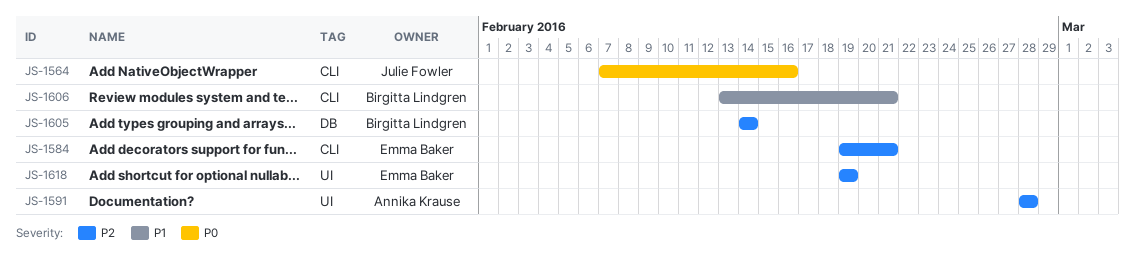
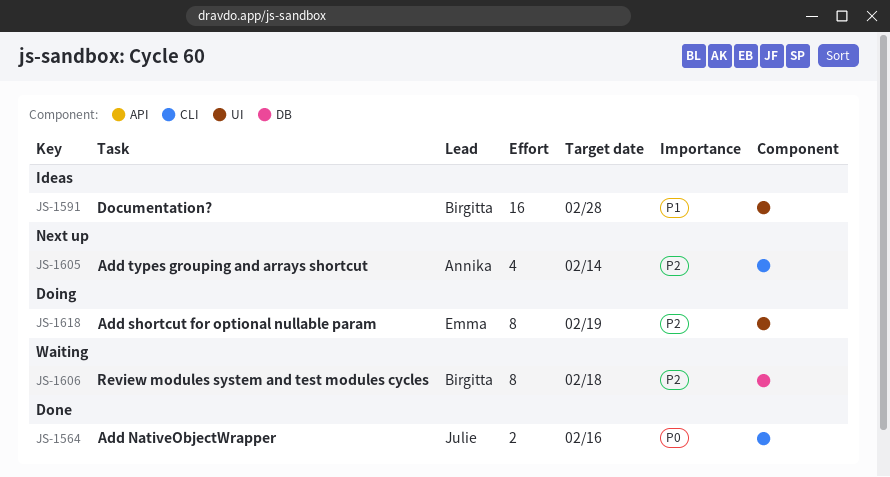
JS-1584: present -> none
JS-1591, owner: Annika Krause -> Birgitta Lindgren
JS-1591, priority: P2 -> P1
JS-1605, owner: Birgitta Lindgren -> Annika Krause
JS-1605, label: DB -> CLI
JS-1606, priority: P1 -> P2
JS-1606, label: CLI -> DB
JS-1606, due: Feb 21 -> Feb 18

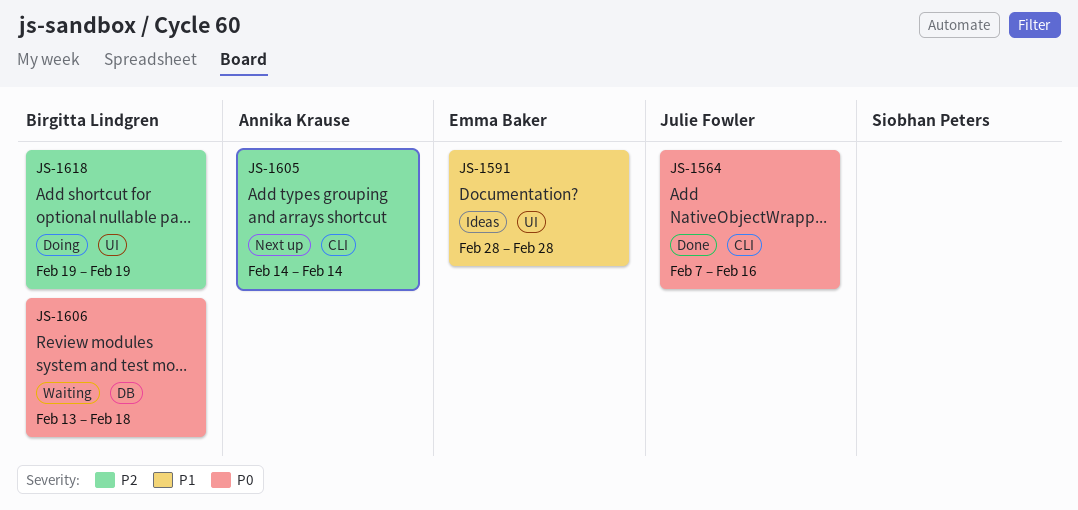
JS-1591, owner: Birgitta Lindgren -> Emma Baker
JS-1606, priority: P2 -> P0
JS-1618, owner: Emma Baker -> Birgitta Lindgren

